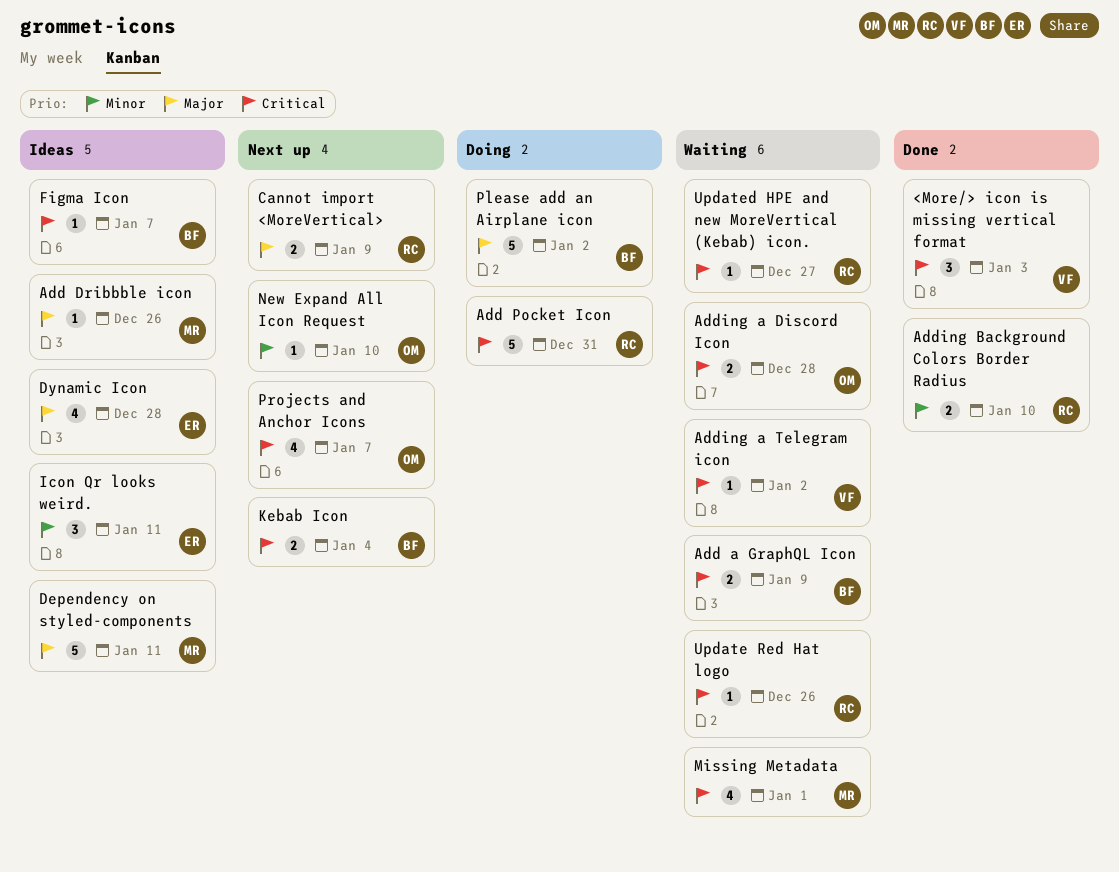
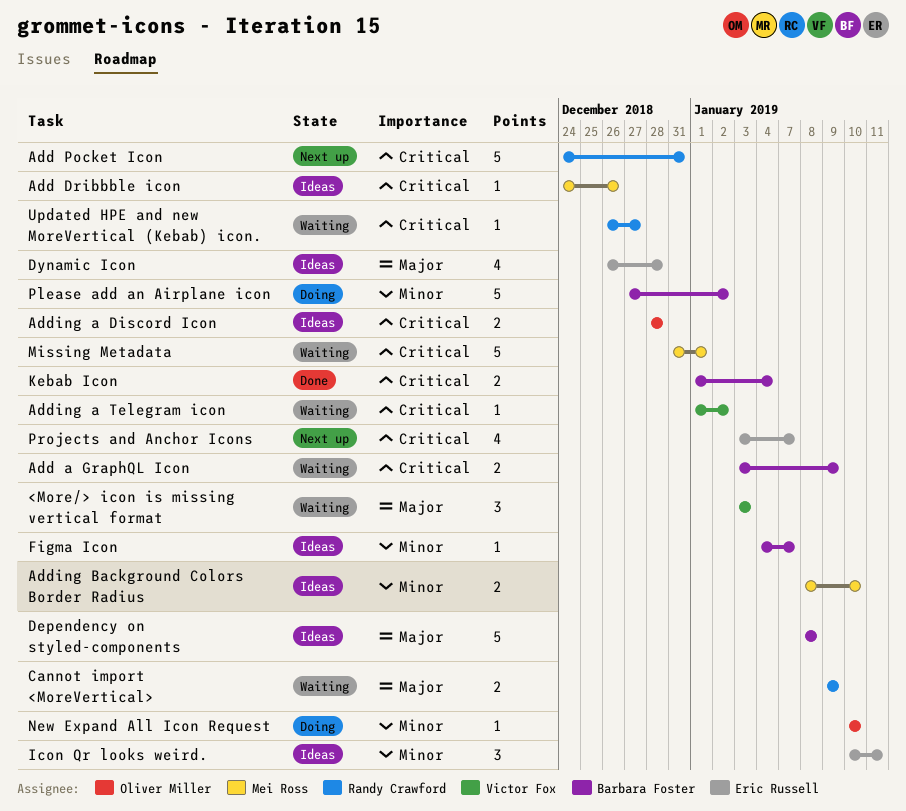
<More/> icon is missing vertical format, status: Done -> Waiting
<More/> icon is missing vertical format, priority: Critical -> Major
Add Dribbble icon, priority: Major -> Critical
Add Pocket Icon, status: Doing -> Next up
Adding a Discord Icon, status: Waiting -> Ideas
Adding Background Colors Border Radius, status: Done -> Ideas
Adding Background Colors Border Radius, owner: Randy Crawford -> Mei Ross
Cannot import <MoreVertical>, status: Next up -> Waiting
Dependency on styled-components, owner: Mei Ross -> Barbara Foster
Dependency on styled-components, due: Jan 11 -> Jan 8
Figma Icon, priority: Critical -> Minor
Kebab Icon, status: Next up -> Done
Missing Metadata, estimate: 4 -> 5
New Expand All Icon Request, status: Next up -> Doing
Please add an Airplane icon, priority: Major -> Minor
Projects and Anchor Icons, owner: Oliver Miller -> Eric Russell
Update Red Hat logo: present -> none

